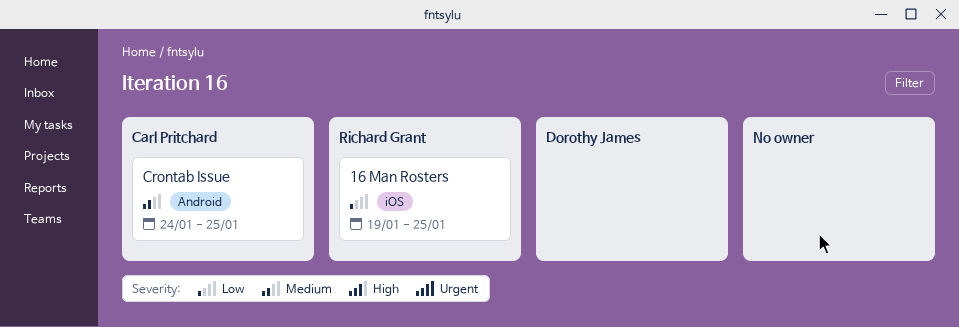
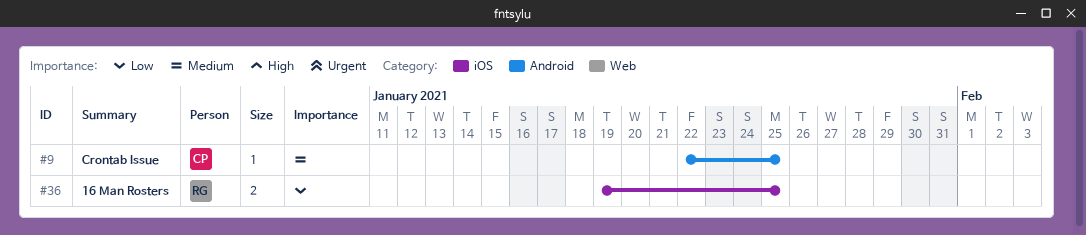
Crontab Issue, start: Jan 24 -> Jan 22

